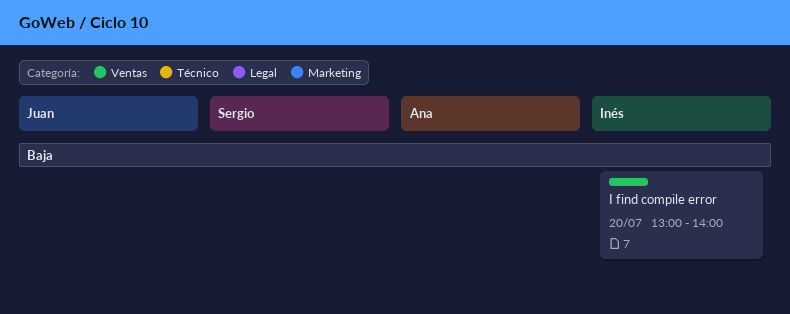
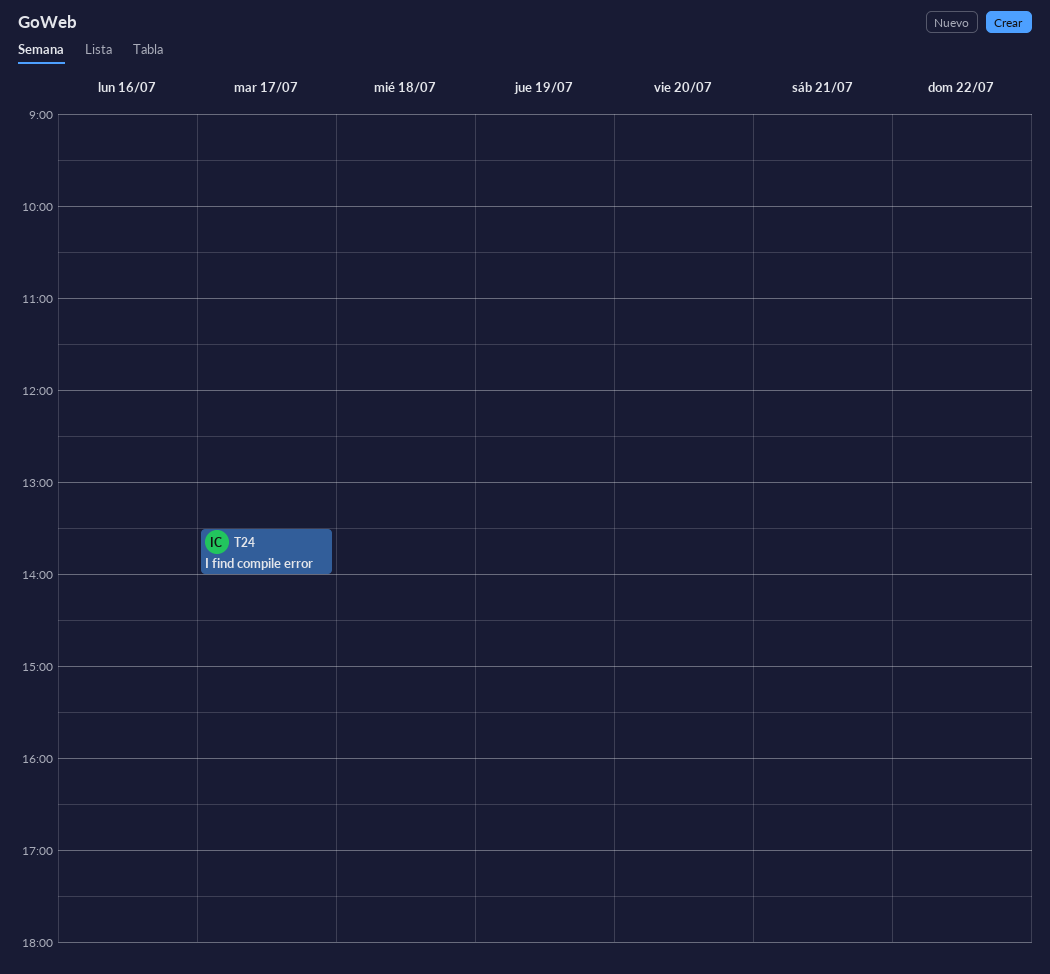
I find compile error, day: Jul 20 -> Jul 17
I find compile error, begins: 13:00 -> 13:30

